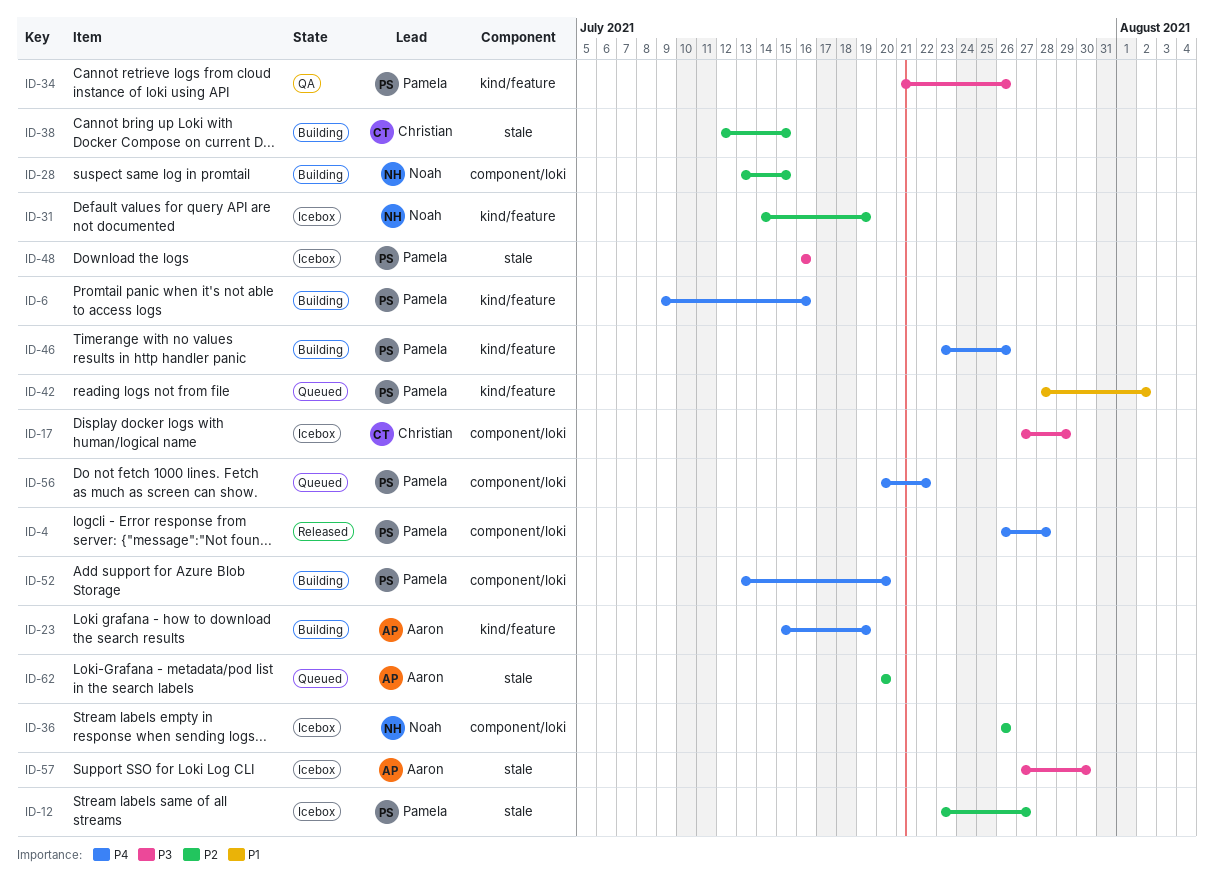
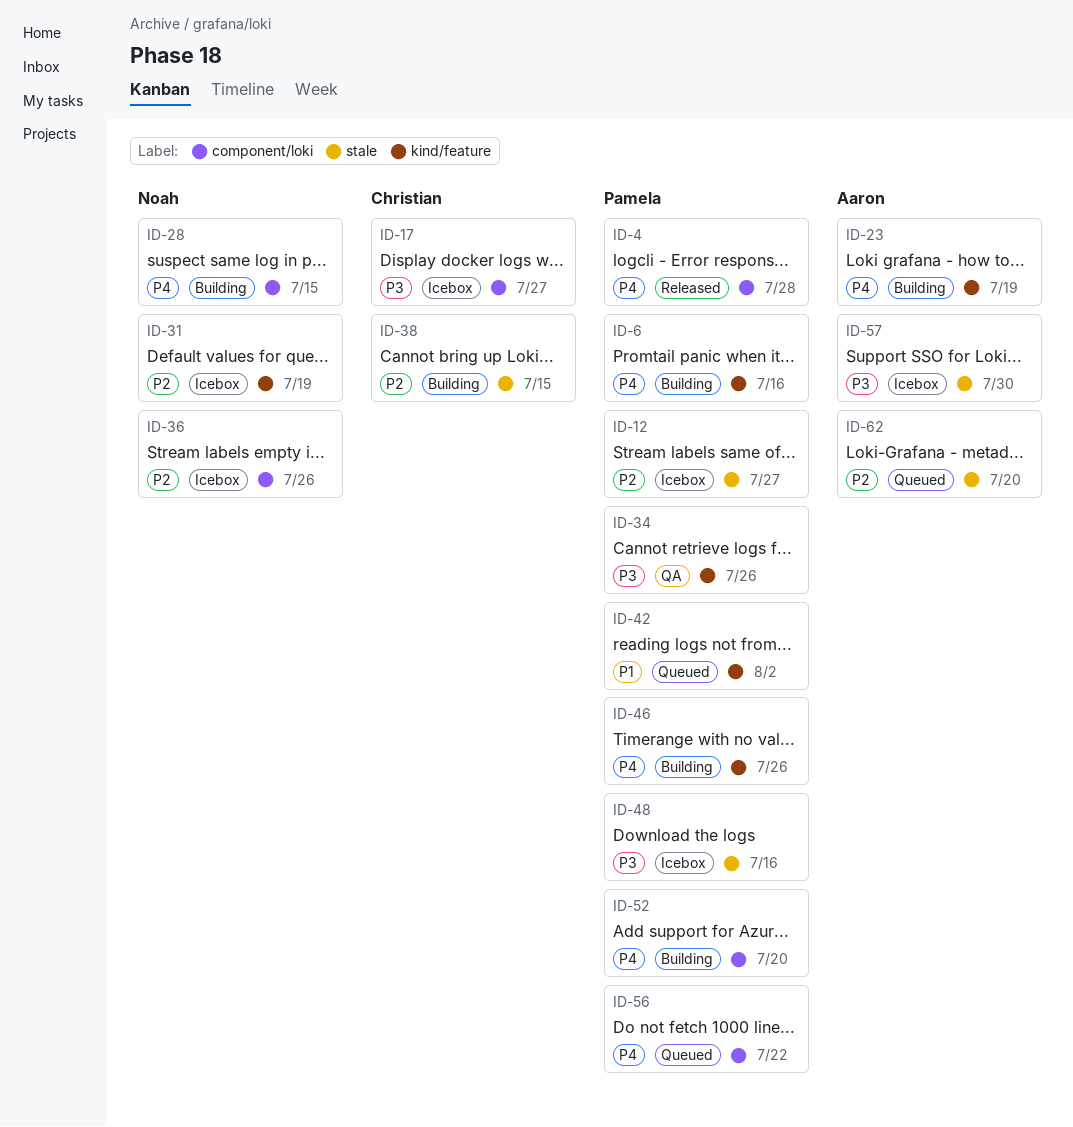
ID-17, due: Jul 29 -> Jul 27
ID-28, priority: P2 -> P4

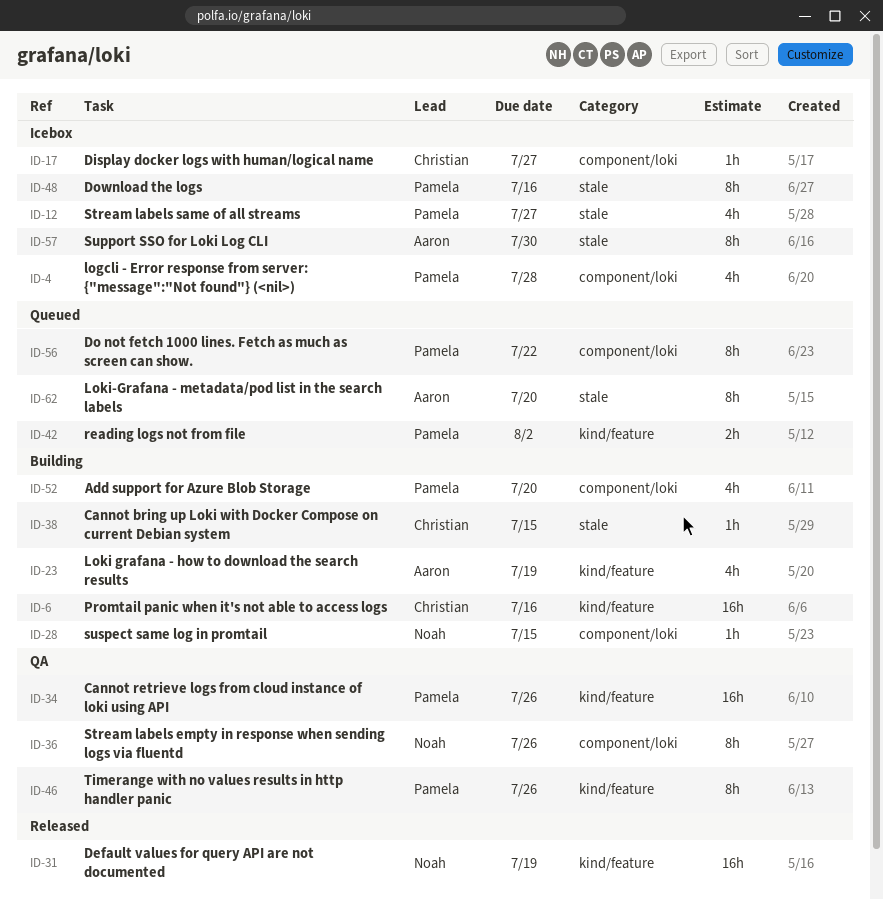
ID-4, status: Released -> Icebox
ID-6, owner: Pamela -> Christian
ID-31, status: Icebox -> Released
ID-36, status: Icebox -> QA
ID-46, status: Building -> QA

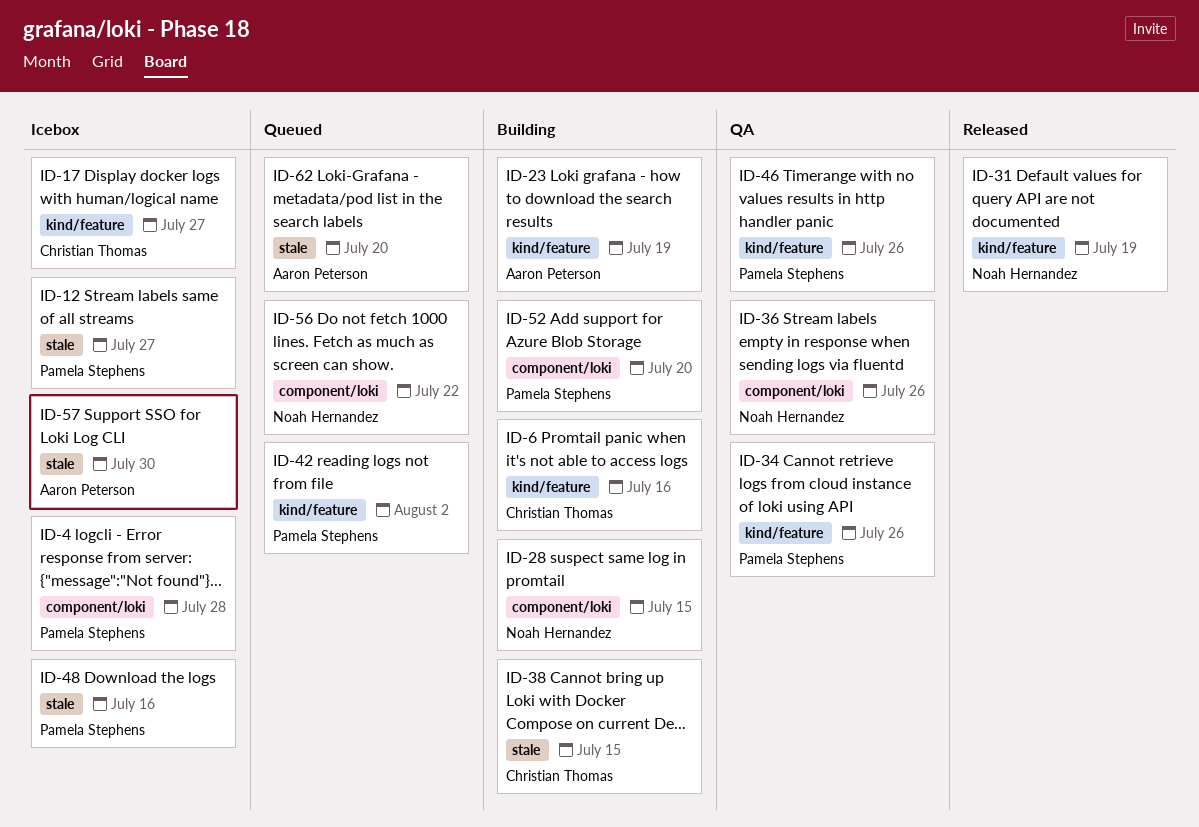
ID-17, label: component/loki -> kind/feature
ID-56, owner: Pamela Stephens -> Noah Hernandez

